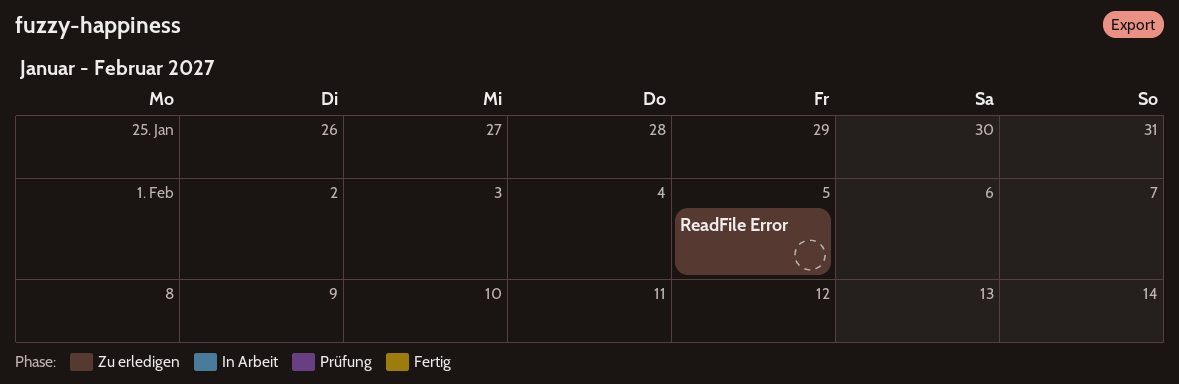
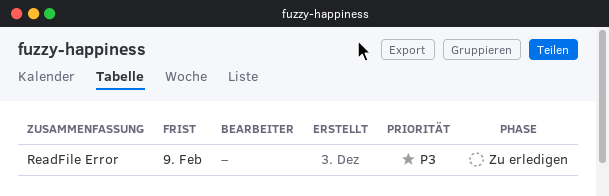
ReadFile Error, due: Feb 5 -> Feb 9

